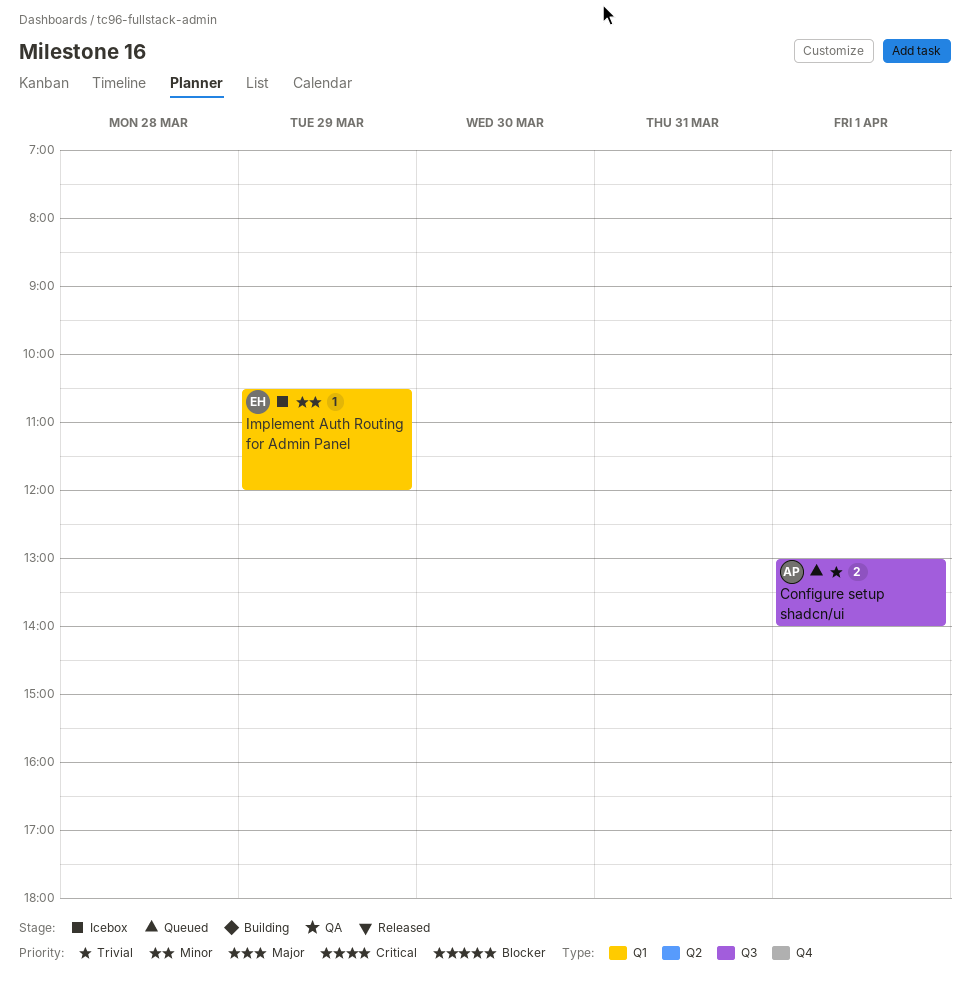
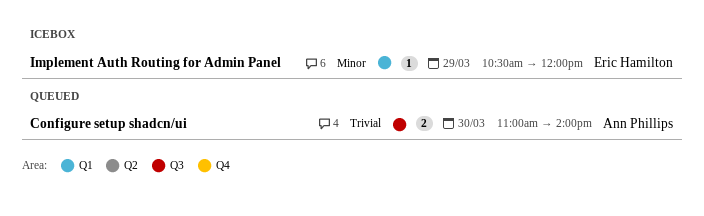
Configure setup shadcn/ui, day: Apr 1 -> Mar 30
Configure setup shadcn/ui, begins: 13:00 -> 11:00

